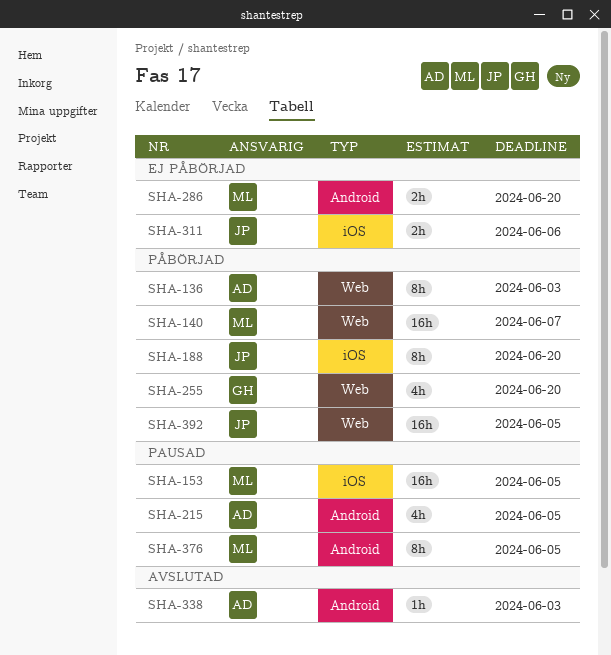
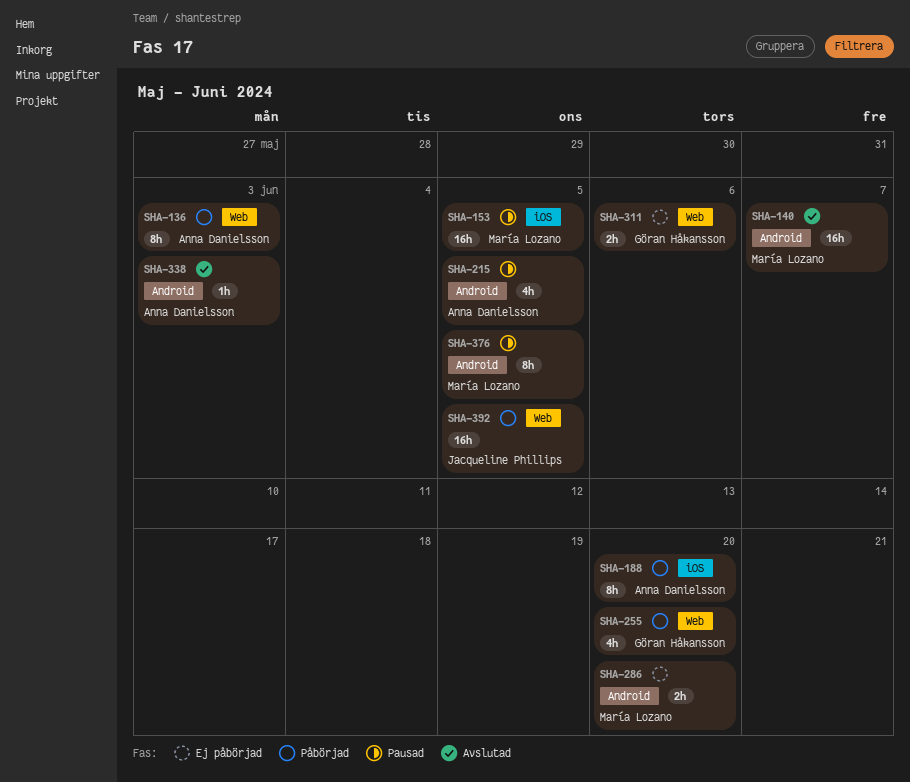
SHA-140, status: Påbörjad -> Avslutad
SHA-140, label: Web -> Android
SHA-188, owner: Jacqueline Phillips -> Anna Danielsson
SHA-311, owner: Jacqueline Phillips -> Göran Håkansson
SHA-311, label: iOS -> Web

